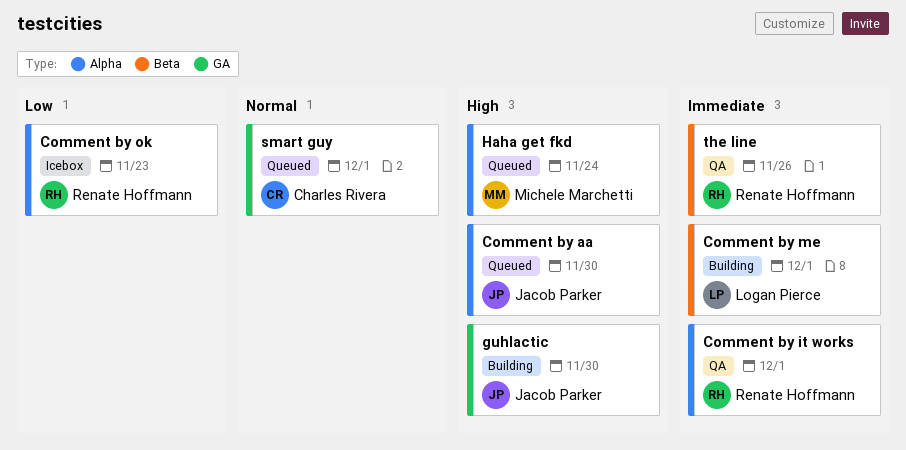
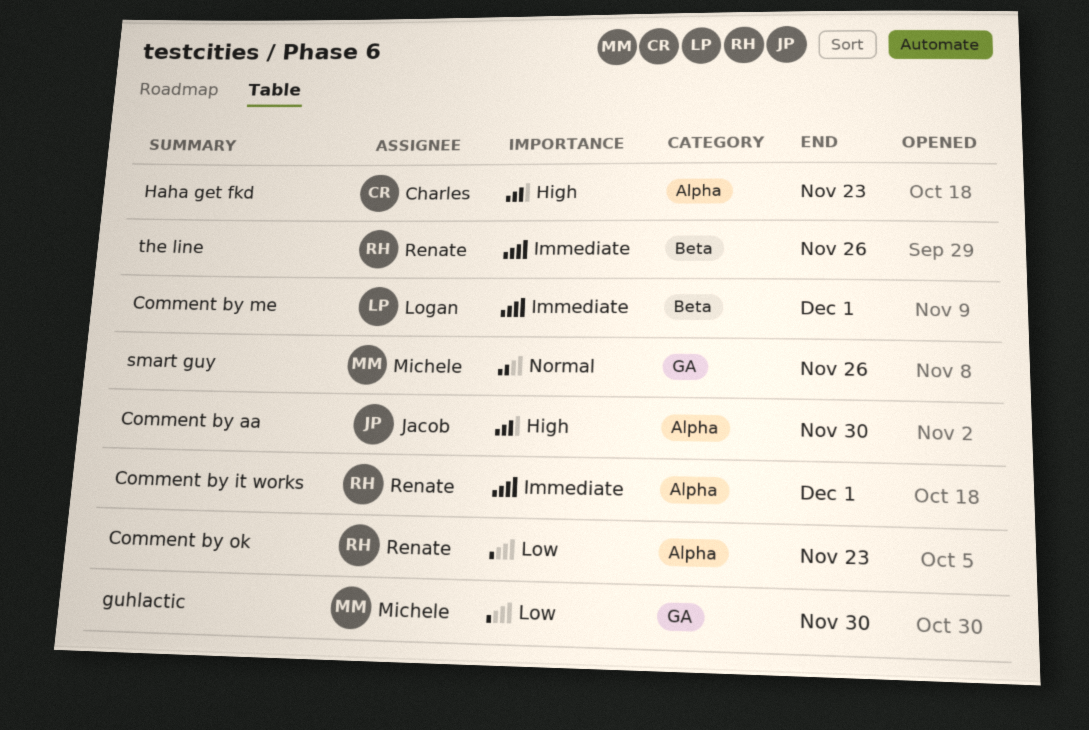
guhlactic, owner: Jacob Parker -> Michele Marchetti
guhlactic, priority: High -> Low
Haha get fkd, owner: Michele Marchetti -> Charles Rivera
Haha get fkd, due: Nov 24 -> Nov 23
smart guy, owner: Charles Rivera -> Michele Marchetti
smart guy, due: Dec 1 -> Nov 26

